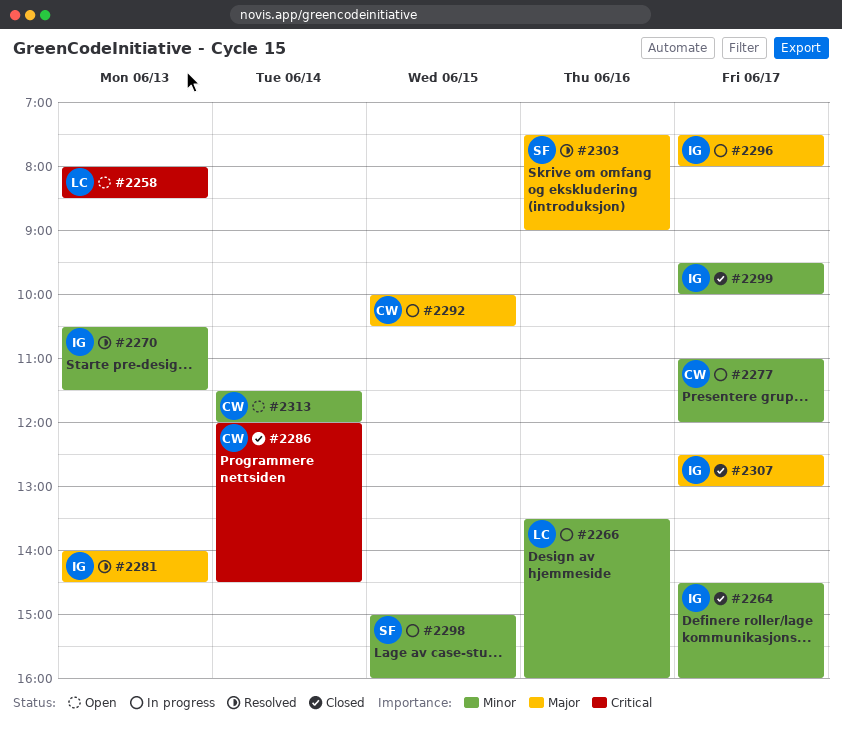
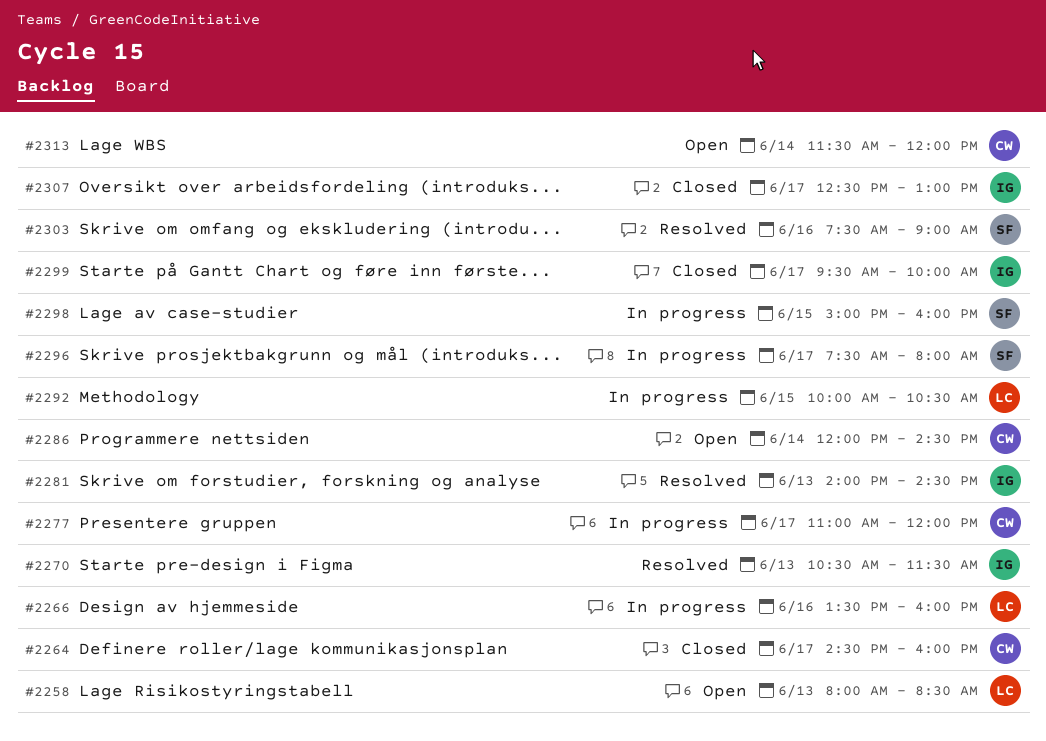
#2264, owner: IG -> CW
#2286, status: Closed -> Open
#2292, owner: CW -> LC
#2296, owner: IG -> SF

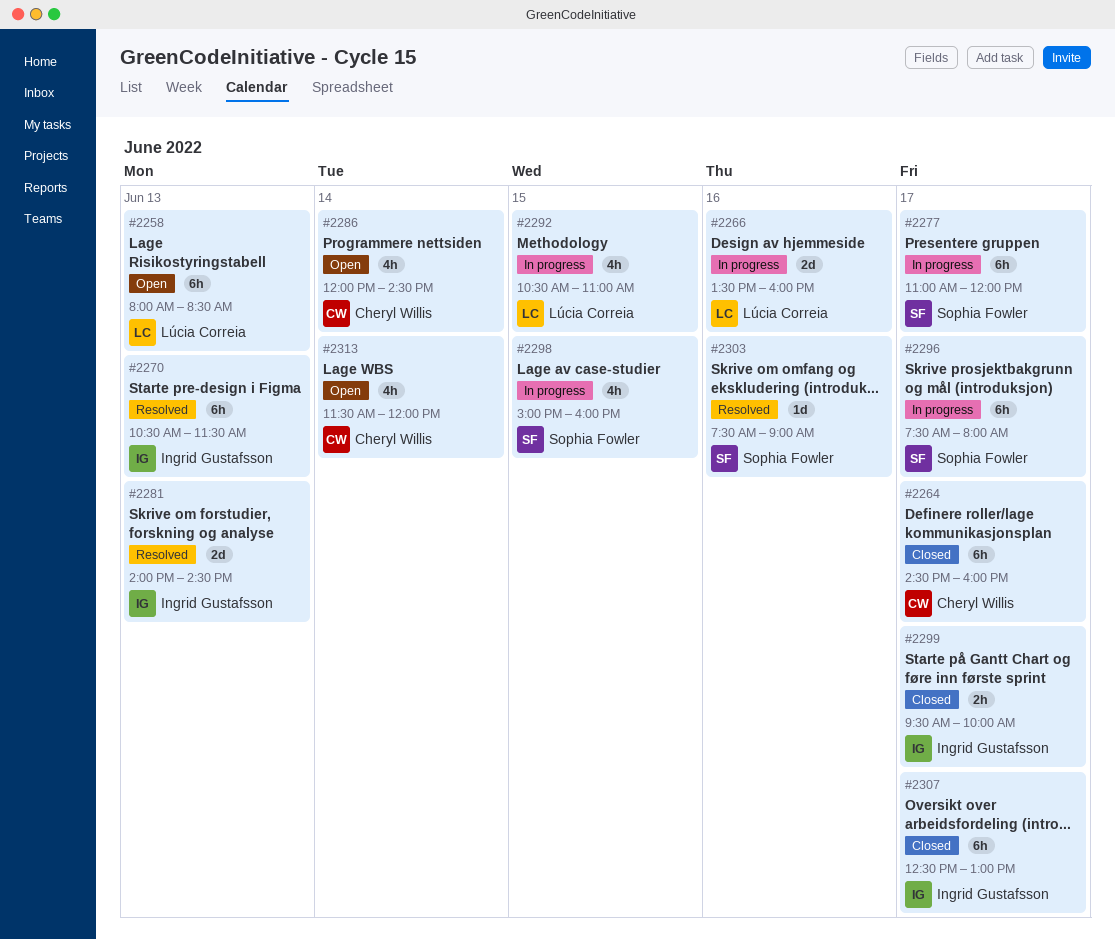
#2277, owner: Cheryl Willis -> Sophia Fowler
#2292, begins: 10:00 -> 10:30
#2292, ends: 10:30 -> 11:00

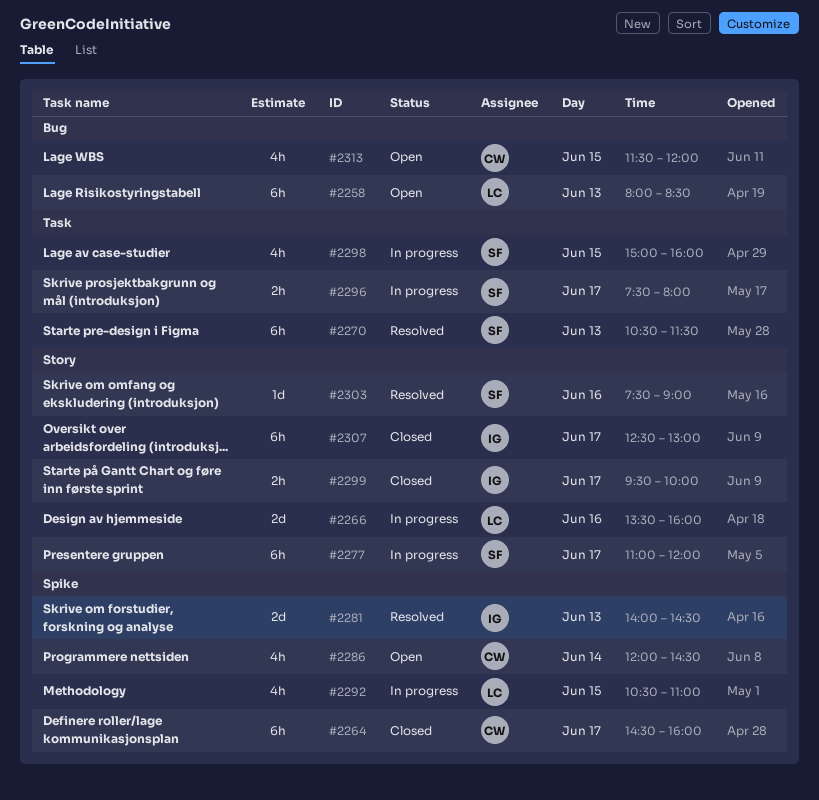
#2270, owner: Ingrid Gustafsson -> Sophia Fowler
#2296, estimate: 6h -> 2h
#2313, day: Jun 14 -> Jun 15

